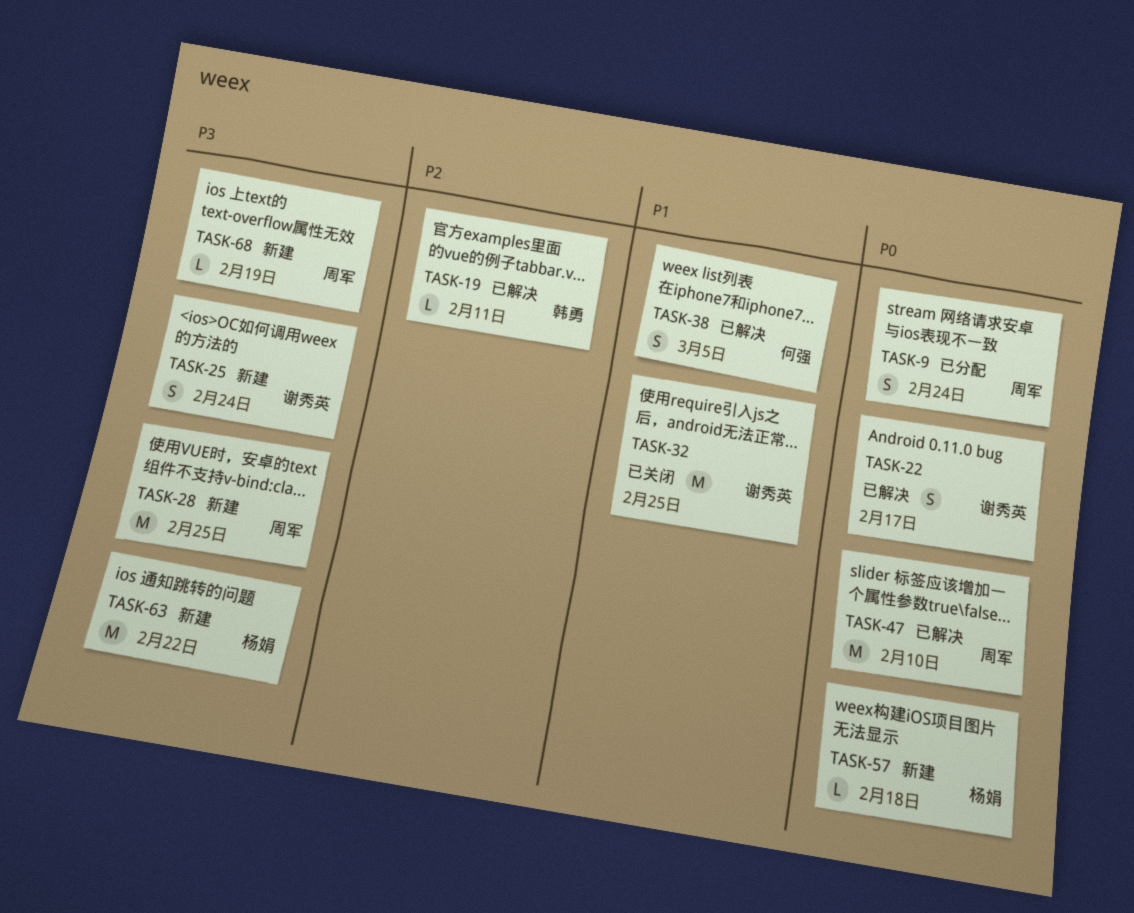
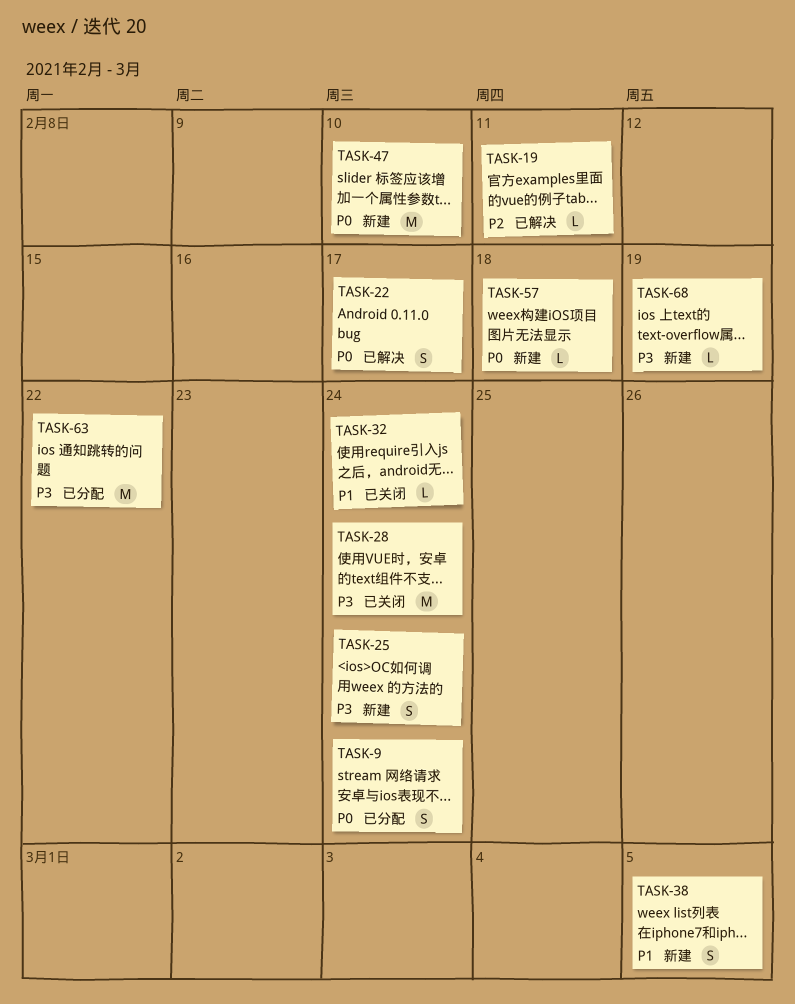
TASK-28, status: 新建 -> 已关闭
TASK-28, due: Feb 25 -> Feb 24
TASK-32, estimate: M -> L
TASK-32, due: Feb 25 -> Feb 24
TASK-38, status: 已解决 -> 新建
TASK-47, status: 已解决 -> 新建
TASK-63, status: 新建 -> 已分配

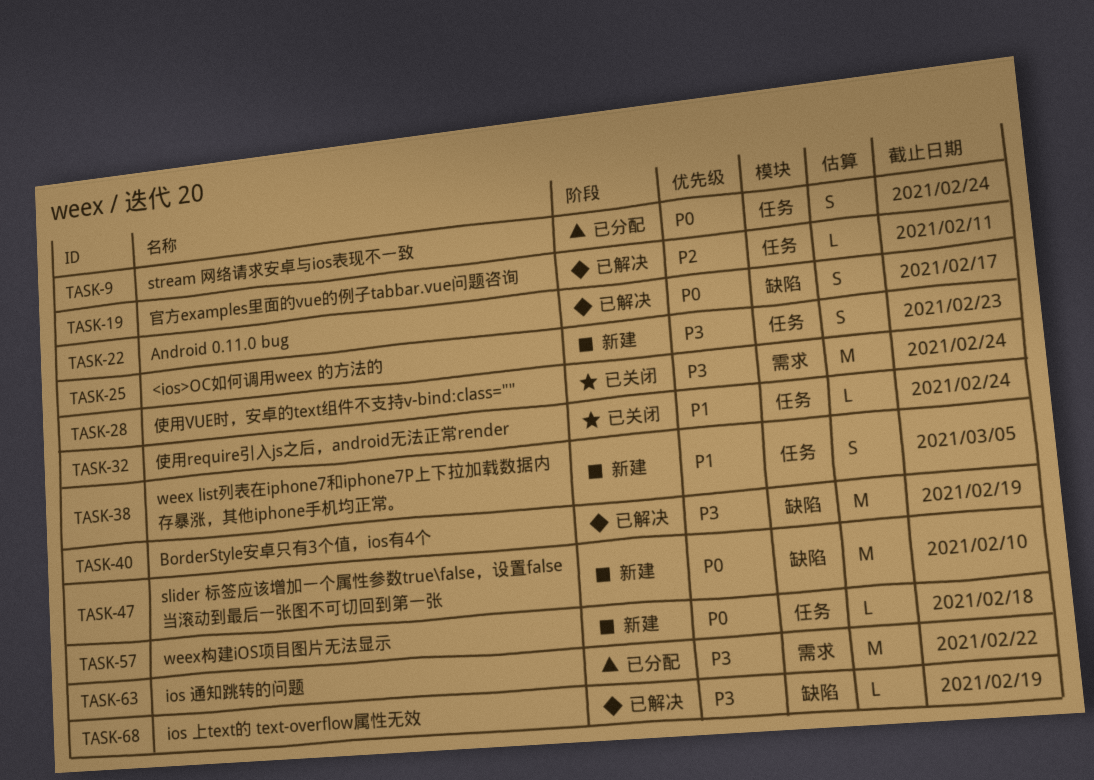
TASK-25, due: Feb 24 -> Feb 23
TASK-40: none -> present
TASK-68, status: 新建 -> 已解决

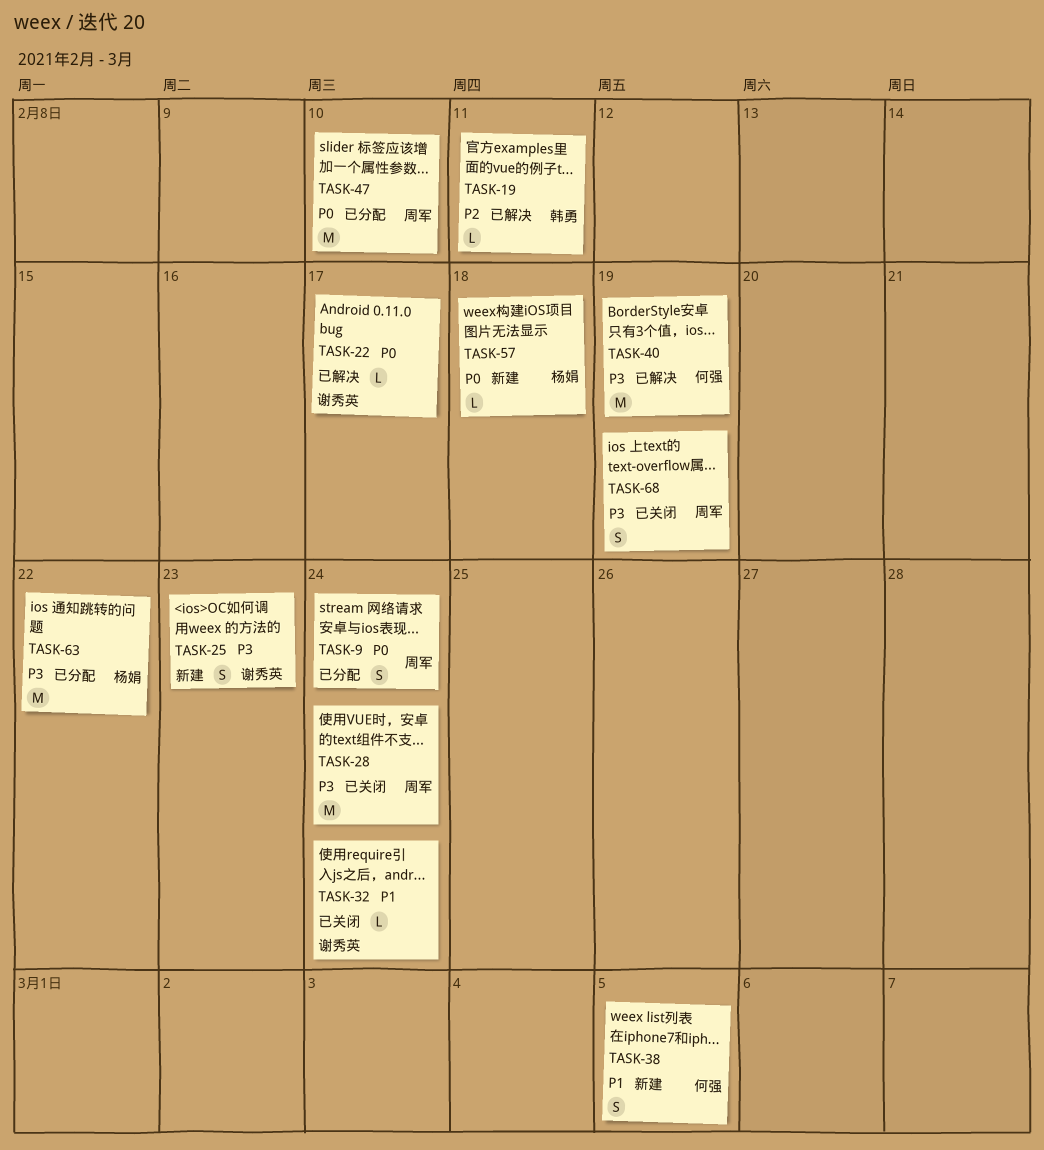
TASK-22, estimate: S -> L
TASK-47, status: 新建 -> 已分配
TASK-68, status: 已解决 -> 已关闭
TASK-68, estimate: L -> S

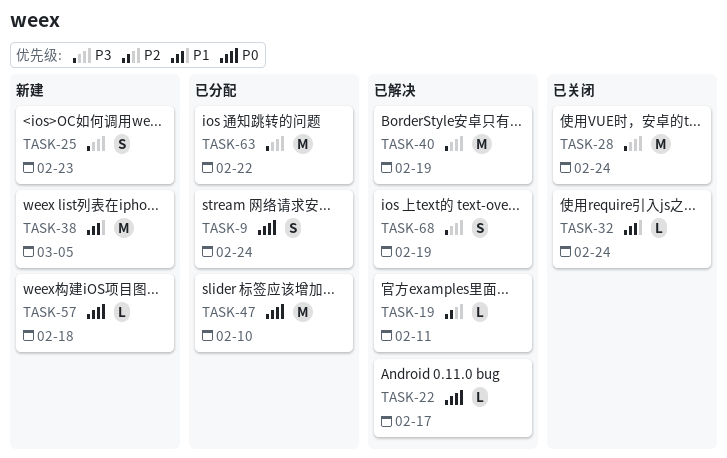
TASK-38, estimate: S -> M
TASK-68, status: 已关闭 -> 已解决

